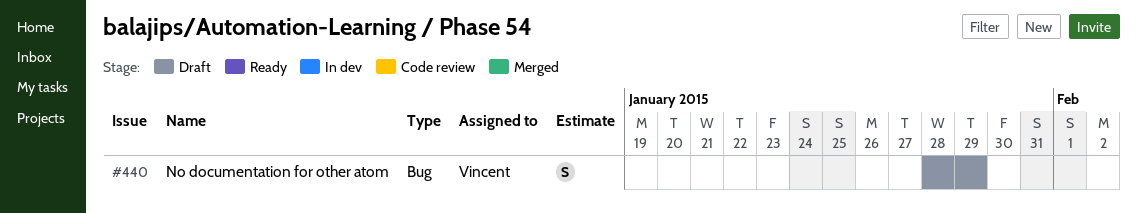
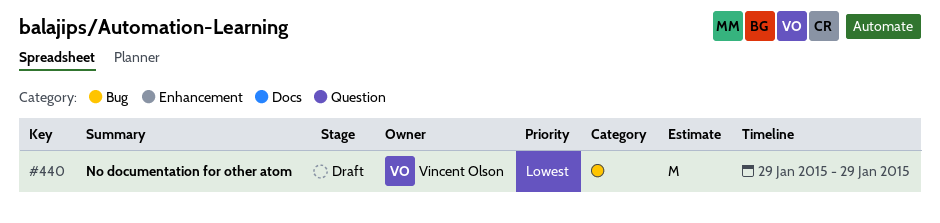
#440, estimate: S -> M
#440, start: Jan 28 -> Jan 29

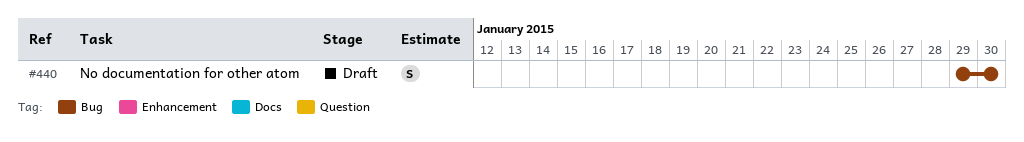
#440, estimate: M -> S
#440, due: Jan 29 -> Jan 30

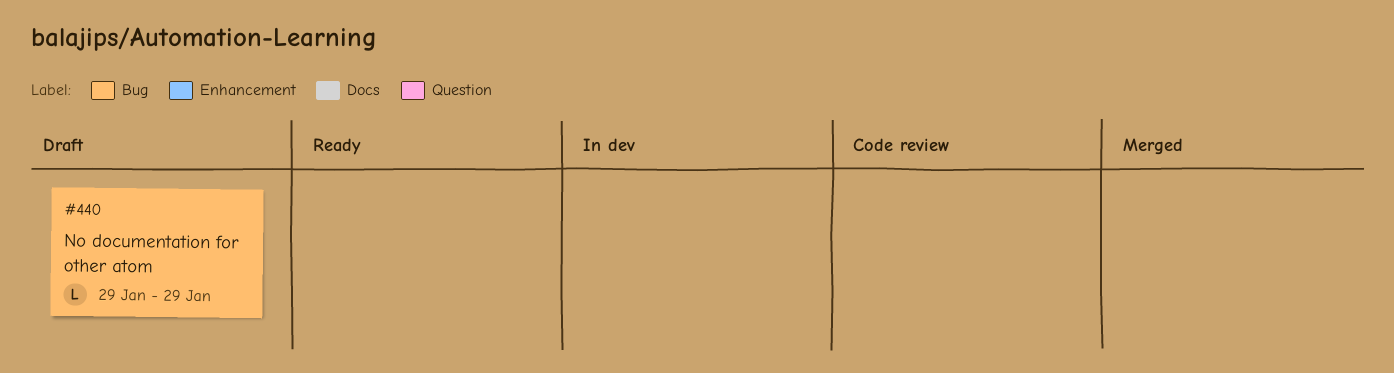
#440, estimate: S -> L
#440, due: Jan 30 -> Jan 29

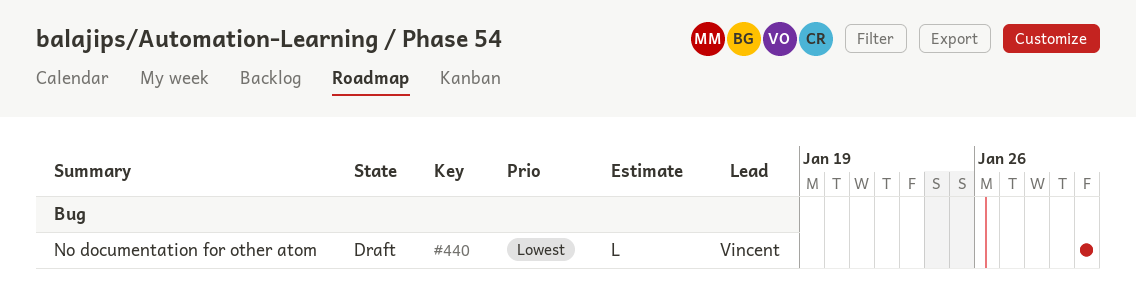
#440, start: Jan 29 -> Jan 30
#440, due: Jan 29 -> Jan 30

